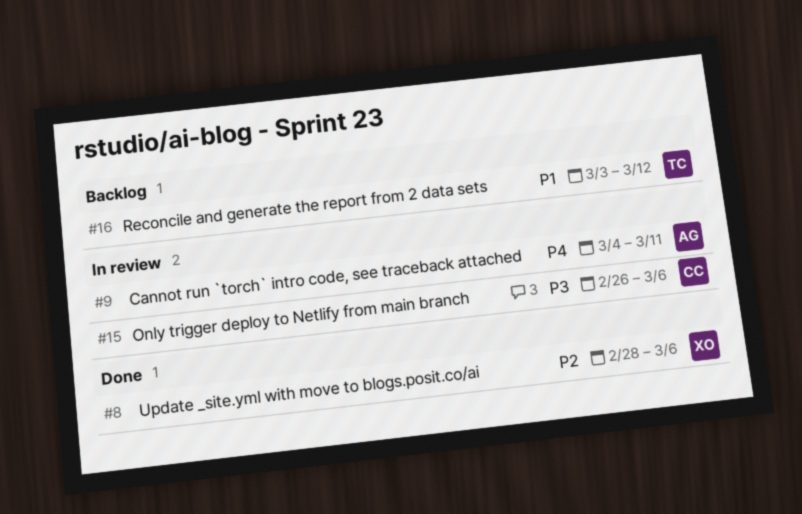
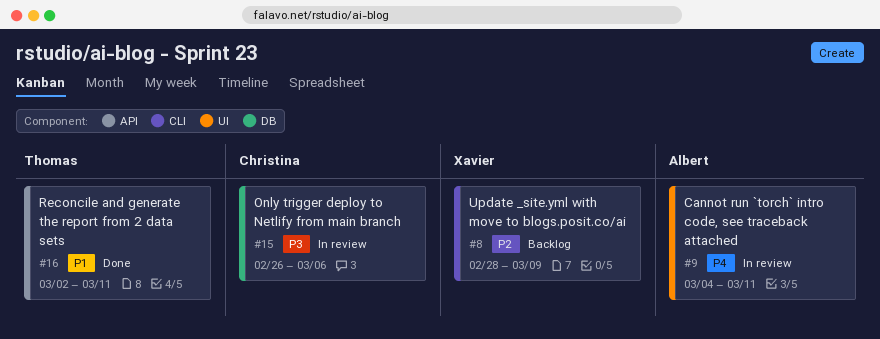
#8, status: Done -> Backlog
#8, due: Mar 6 -> Mar 9
#16, status: Backlog -> Done
#16, start: Mar 3 -> Mar 2
#16, due: Mar 12 -> Mar 11

